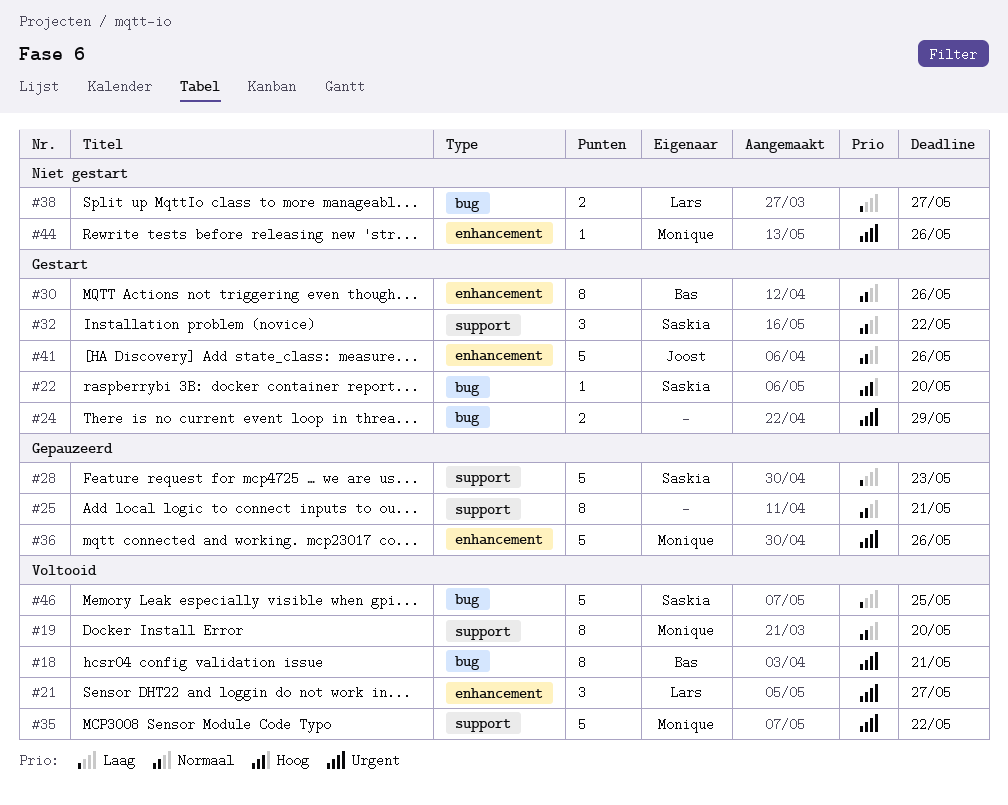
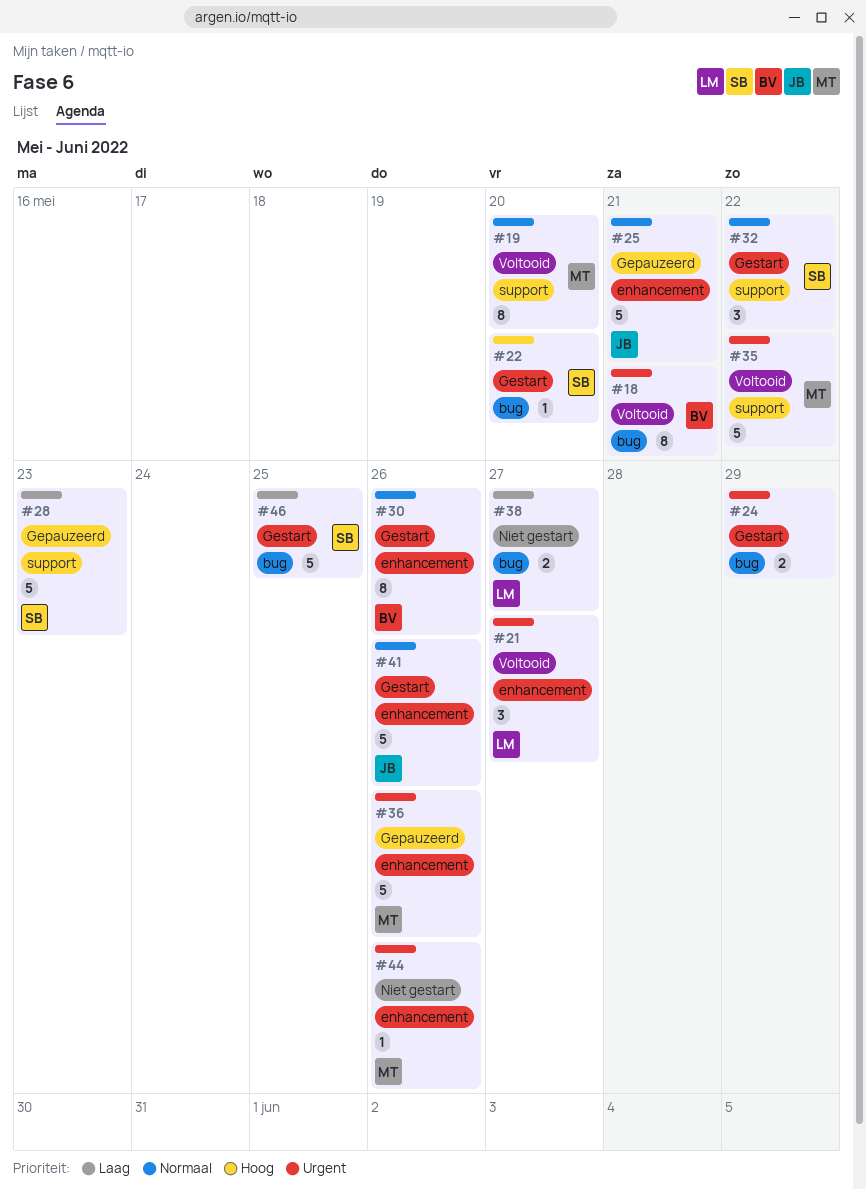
#25, owner: none -> Joost
#25, label: support -> enhancement
#25, estimate: 8 -> 5
#46, status: Voltooid -> Gestart

